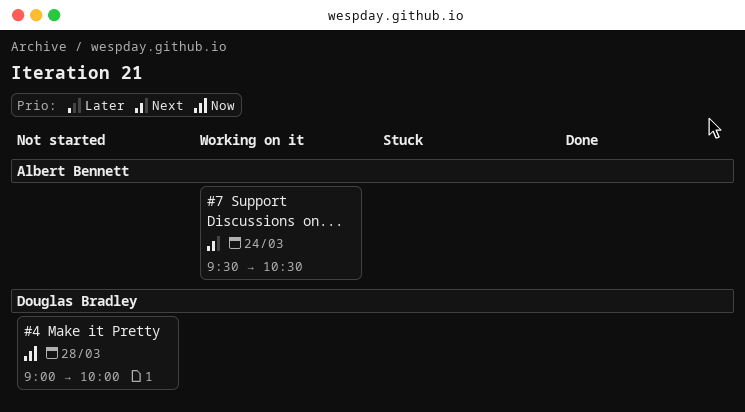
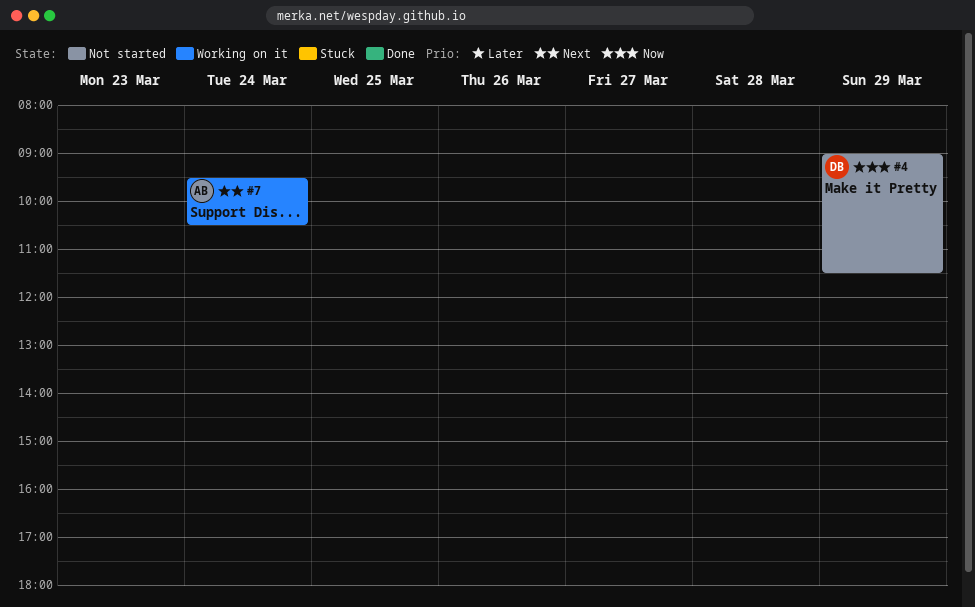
#4, day: Mar 28 -> Mar 29
#4, ends: 10:00 -> 11:30

